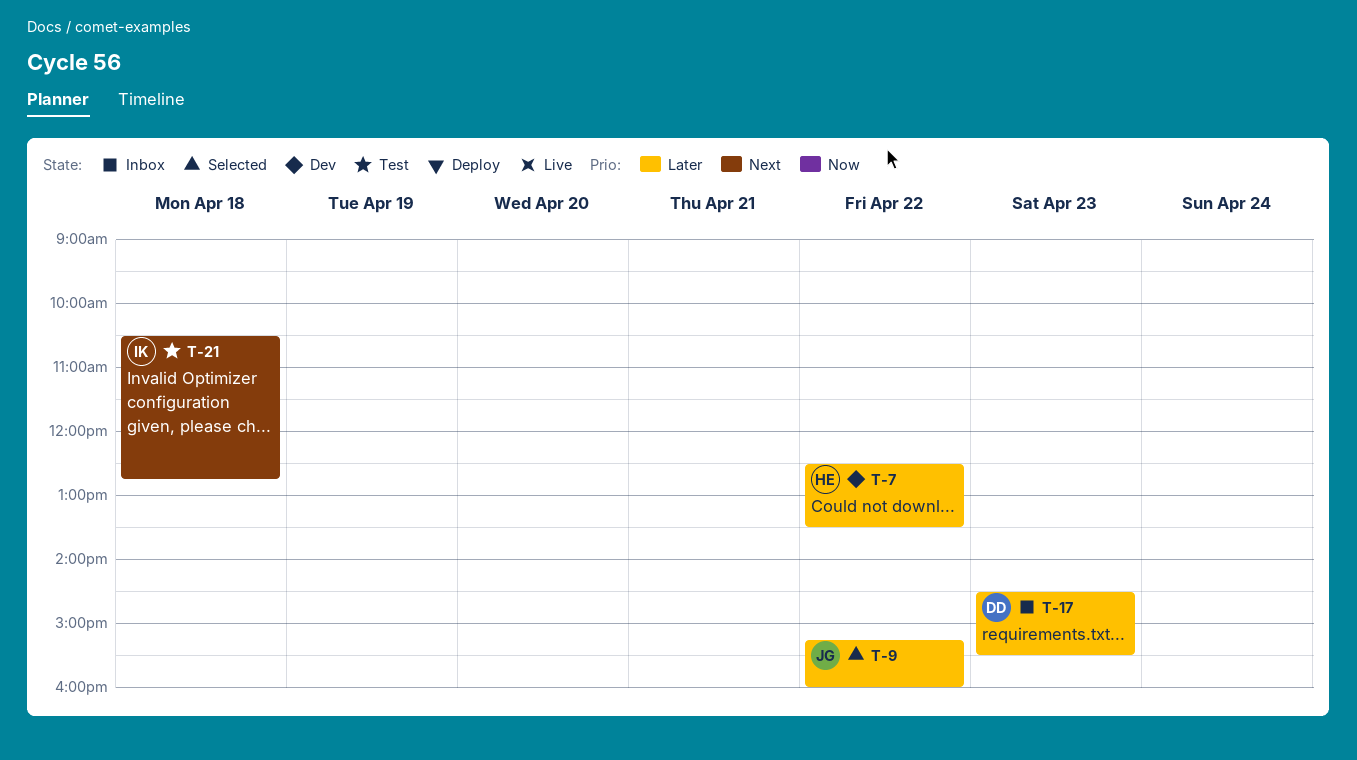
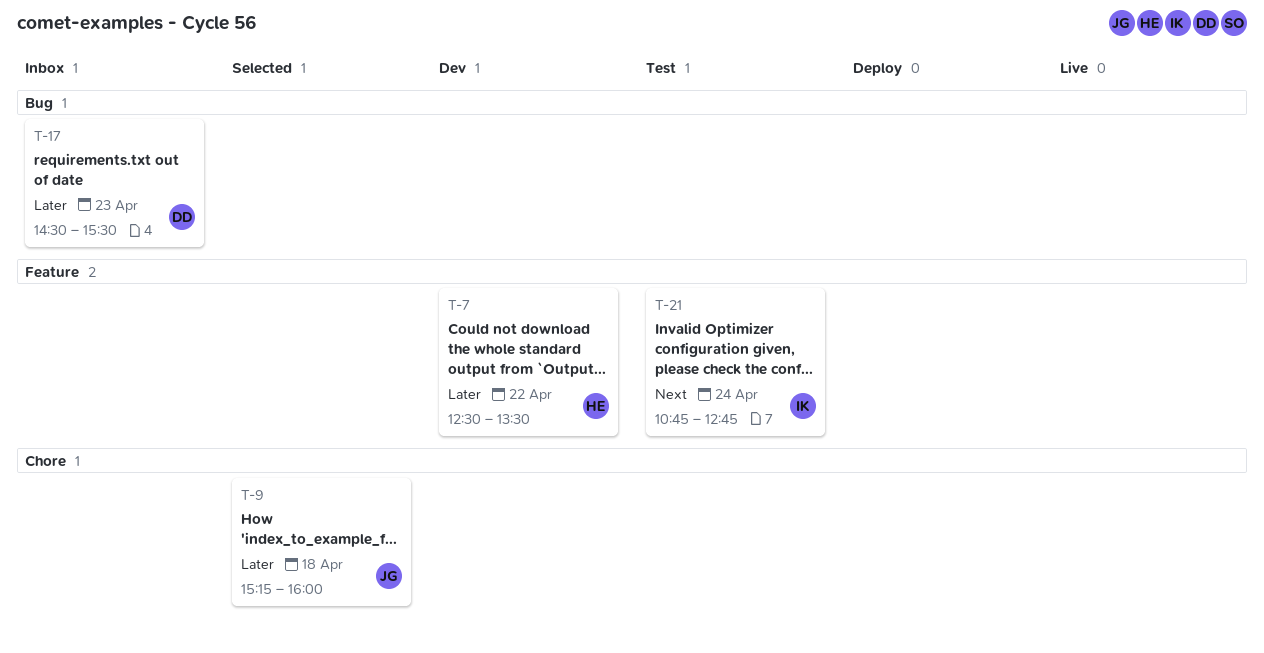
T-9, day: Apr 22 -> Apr 18
T-21, day: Apr 18 -> Apr 24
T-21, begins: 10:30 -> 10:45

